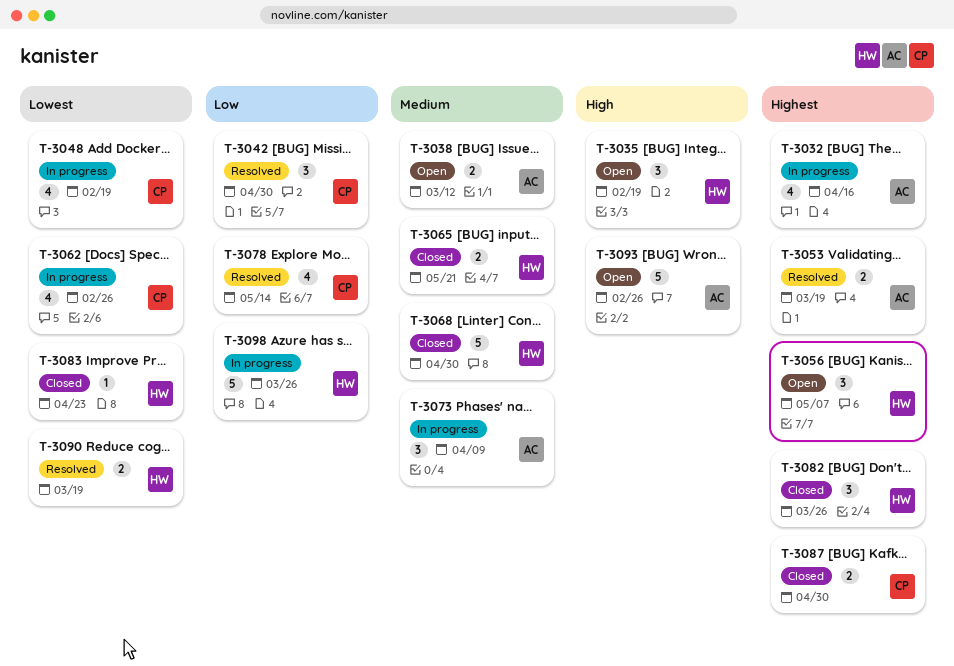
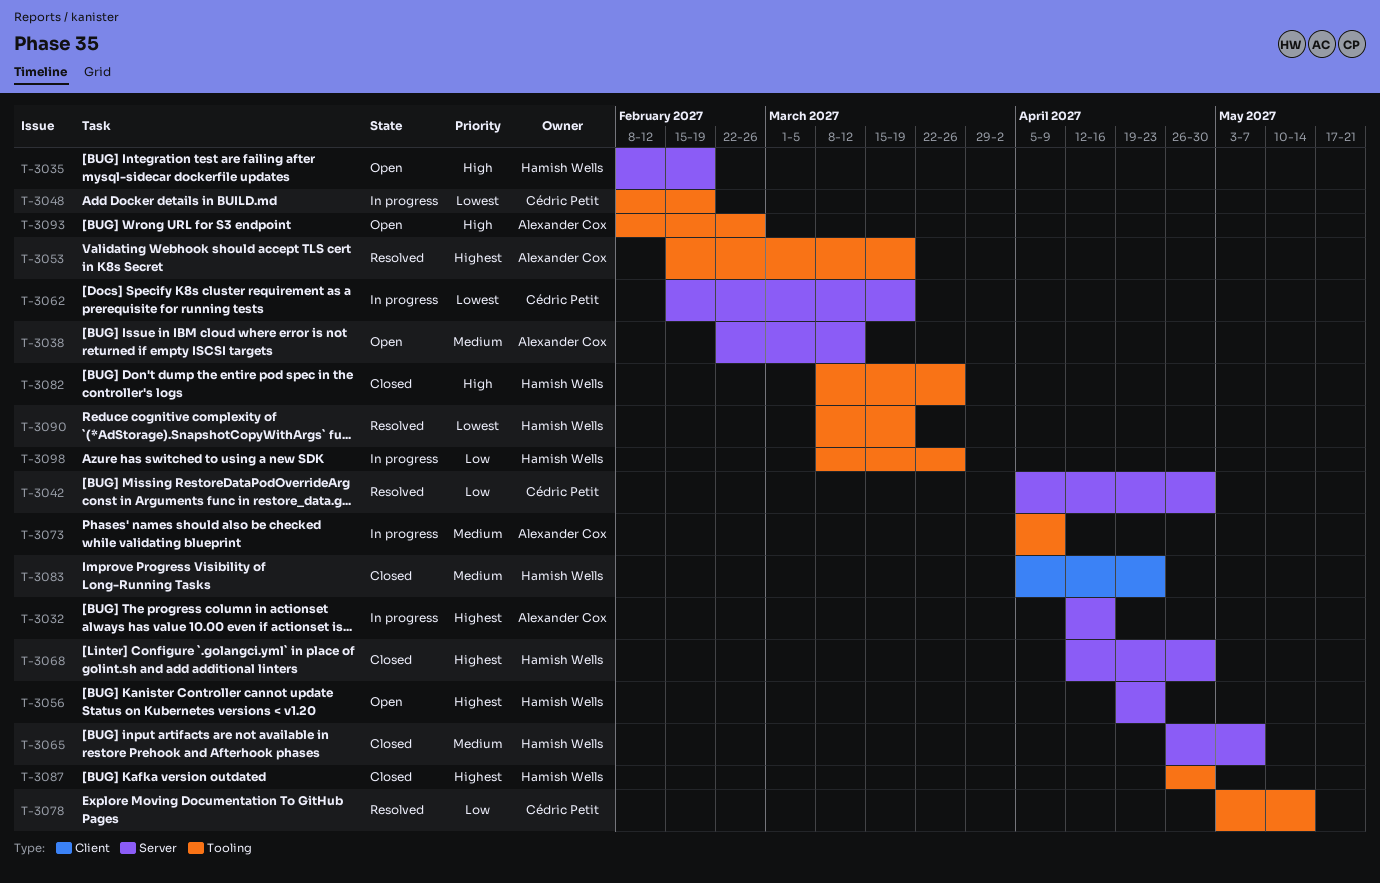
T-3056, due: May 7 -> Apr 23
T-3062, due: Feb 26 -> Mar 19
T-3065, due: May 21 -> May 7
T-3068, priority: Medium -> Highest
T-3082, priority: Highest -> High
T-3083, priority: Lowest -> Medium
T-3087, owner: Cédric Petit -> Hamish Wells

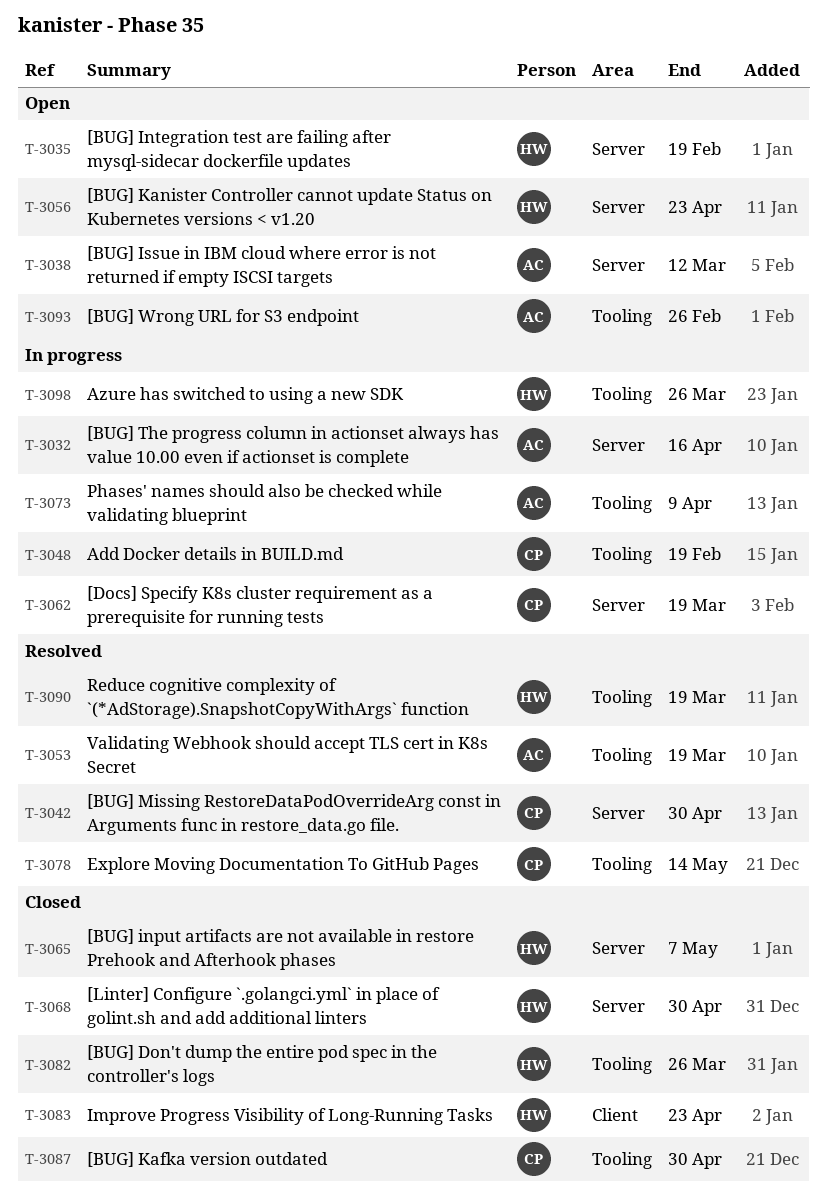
T-3087, owner: Hamish Wells -> Cédric Petit

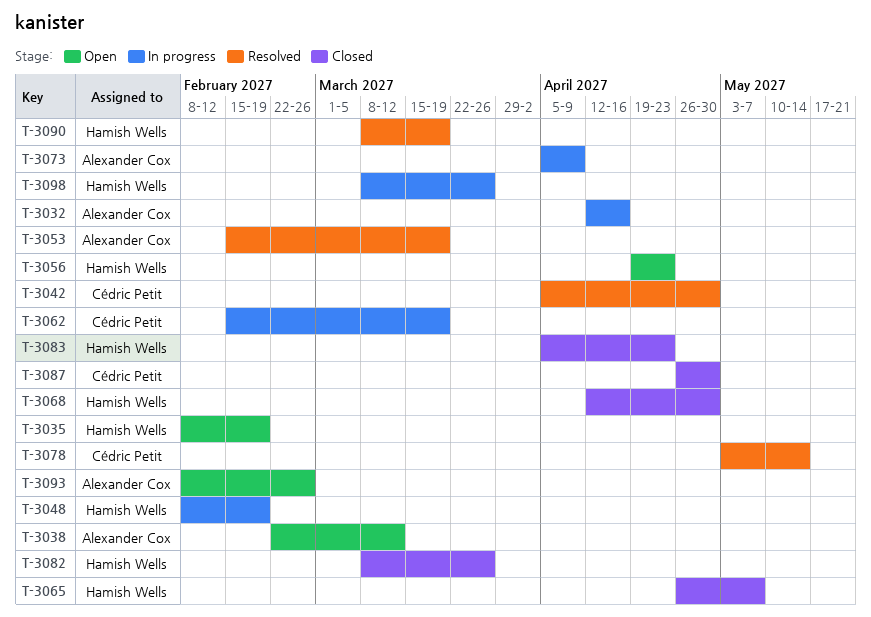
T-3048, owner: Cédric Petit -> Hamish Wells

